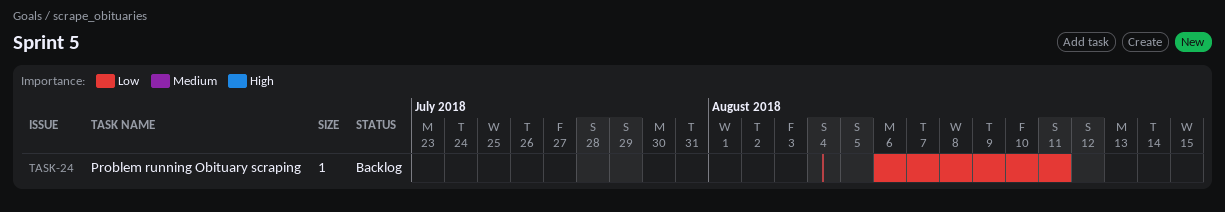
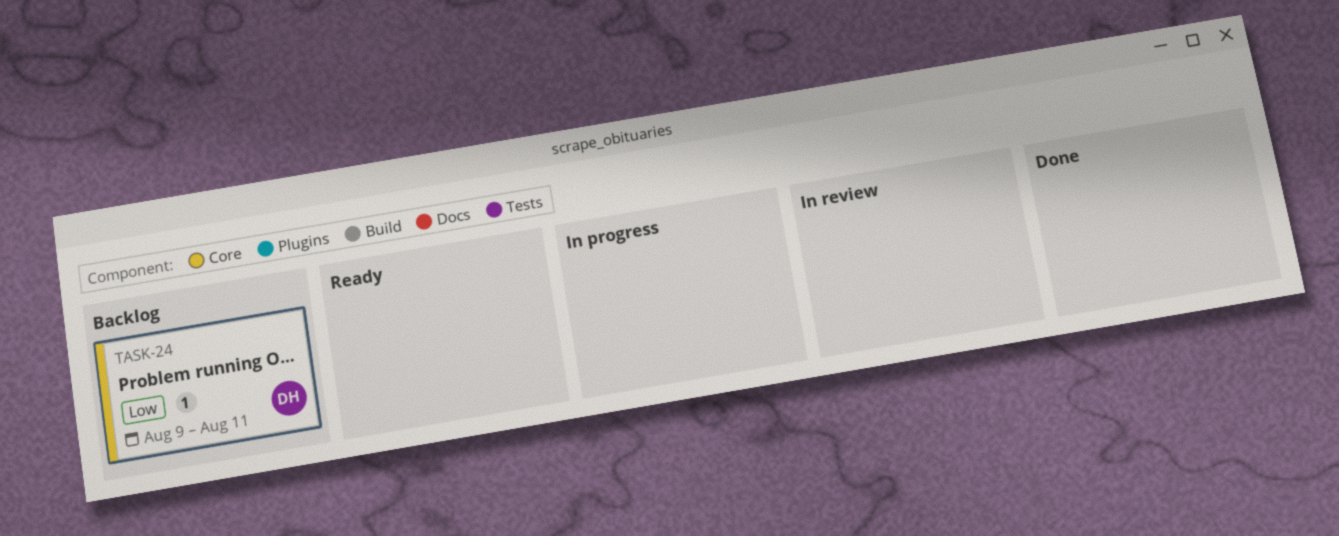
TASK-24, start: Aug 6 -> Aug 9

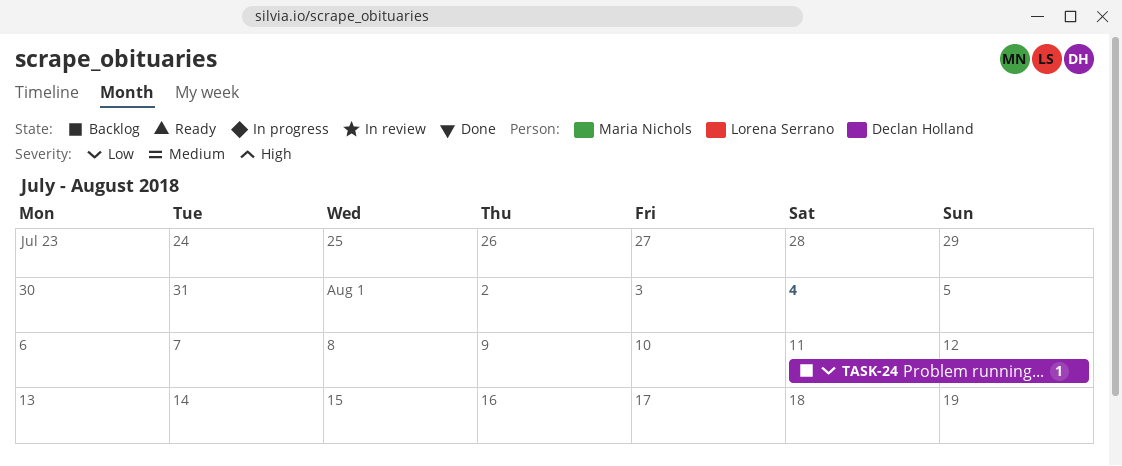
TASK-24, start: Aug 9 -> Aug 11
TASK-24, due: Aug 11 -> Aug 12

